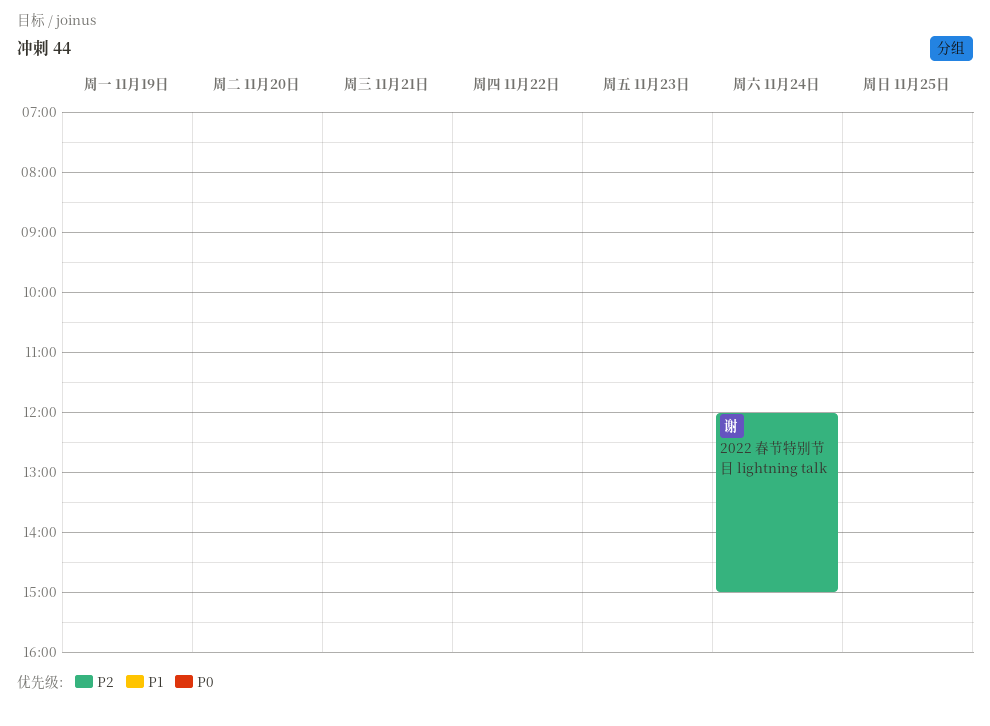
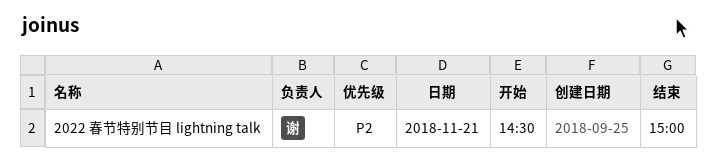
2022 春节特别节目 lightning talk, day: Nov 24 -> Nov 21
2022 春节特别节目 lightning talk, begins: 12:00 -> 14:30

